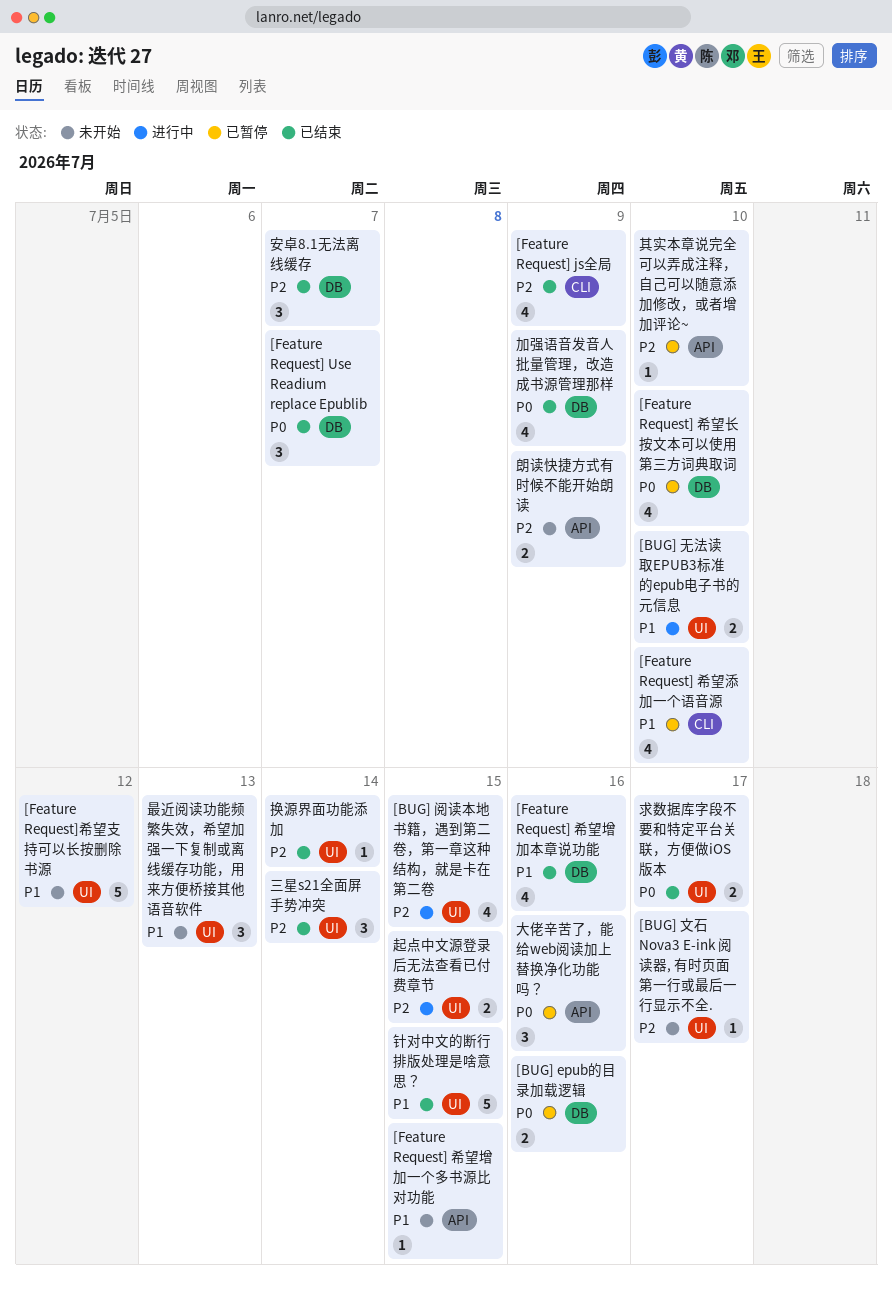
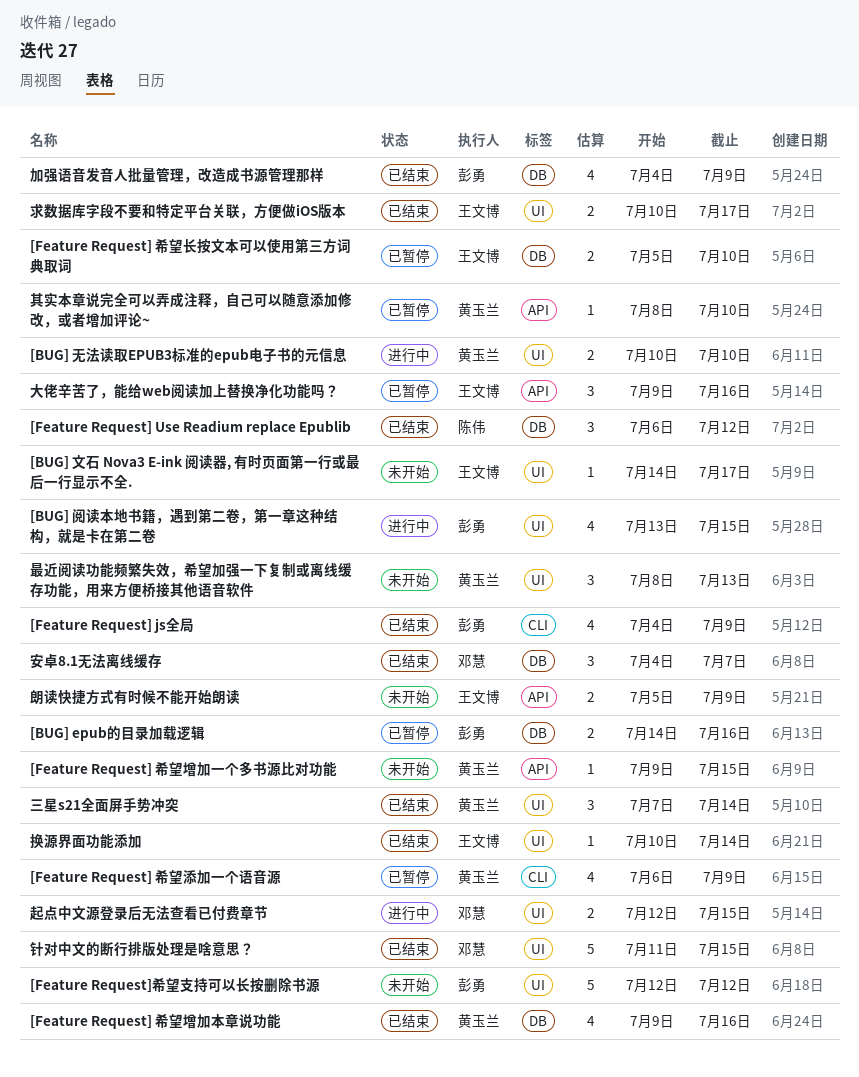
[Feature Request] Use Readium replace Epublib, due: Jul 7 -> Jul 12
[Feature Request] 希望添加一个语音源, due: Jul 10 -> Jul 9
[Feature Request] 希望长按文本可以使用第三方词典取词, estimate: 4 -> 2

